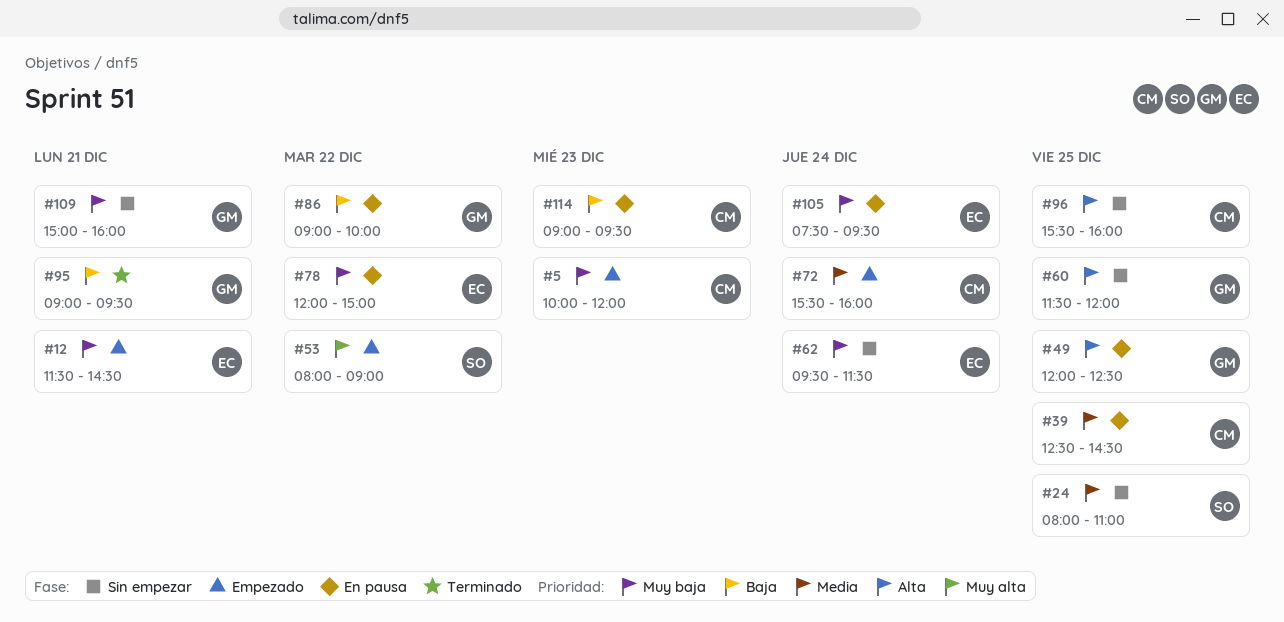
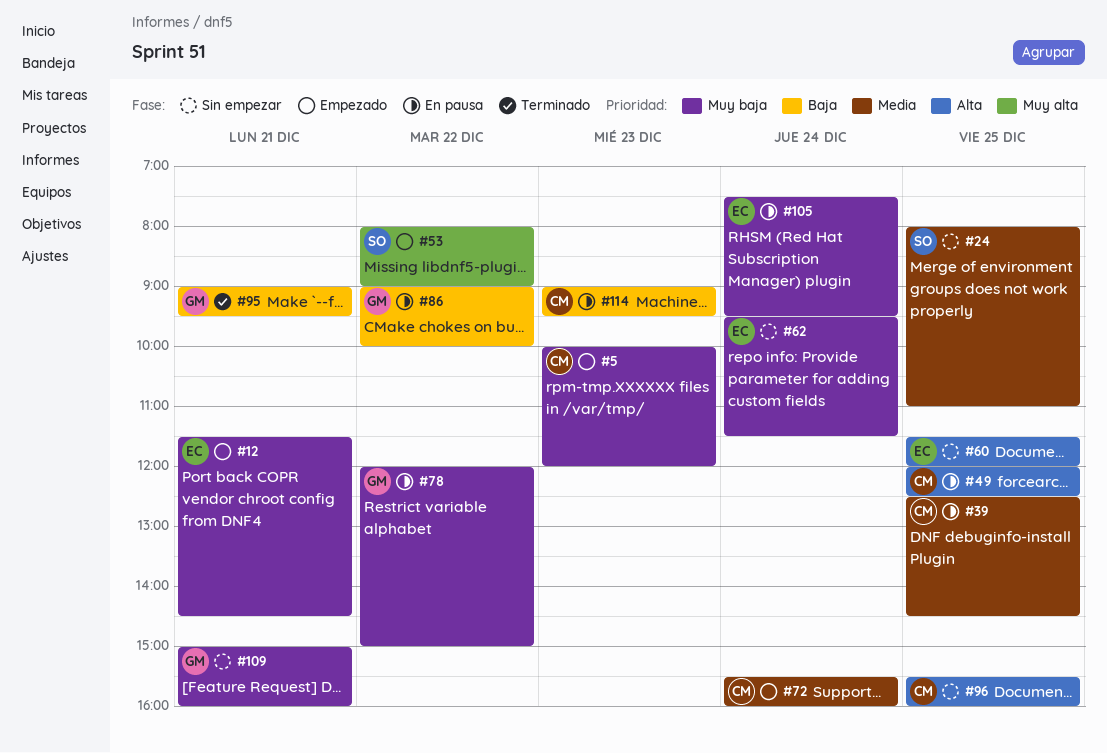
#49, owner: GM -> CM
#60, owner: GM -> EC
#78, owner: EC -> GM

